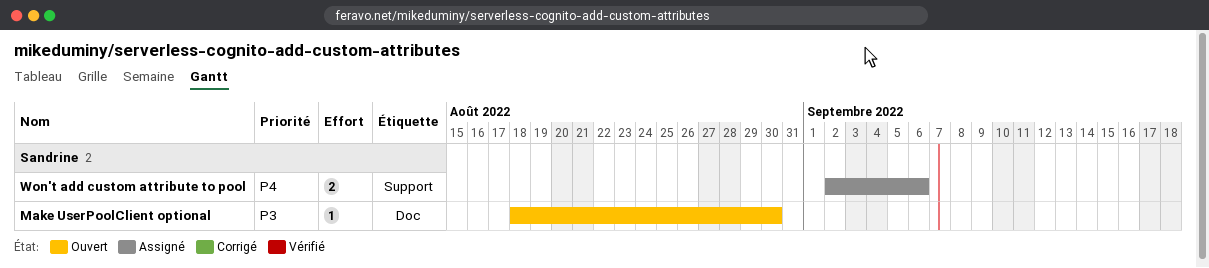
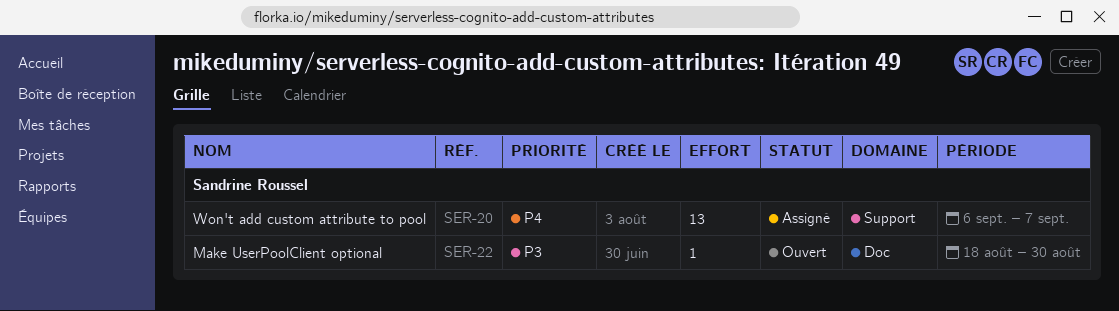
Won't add custom attribute to pool, estimate: 2 -> 13
Won't add custom attribute to pool, start: Sep 2 -> Sep 6
Won't add custom attribute to pool, due: Sep 6 -> Sep 7

